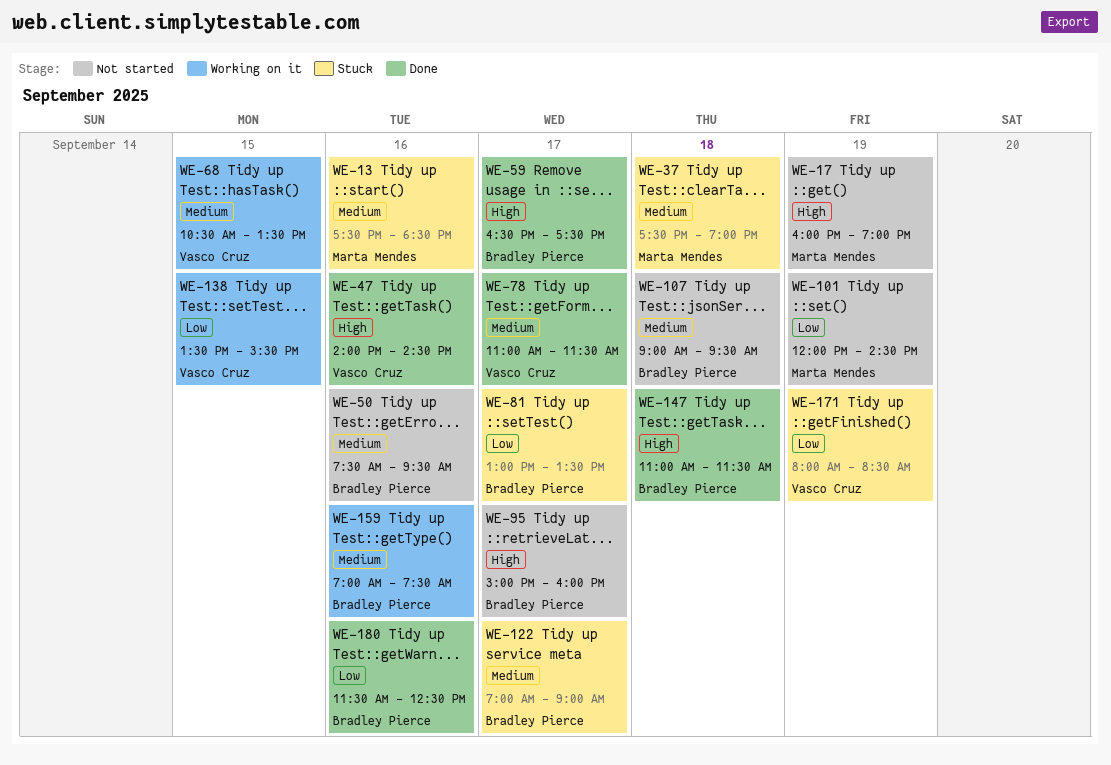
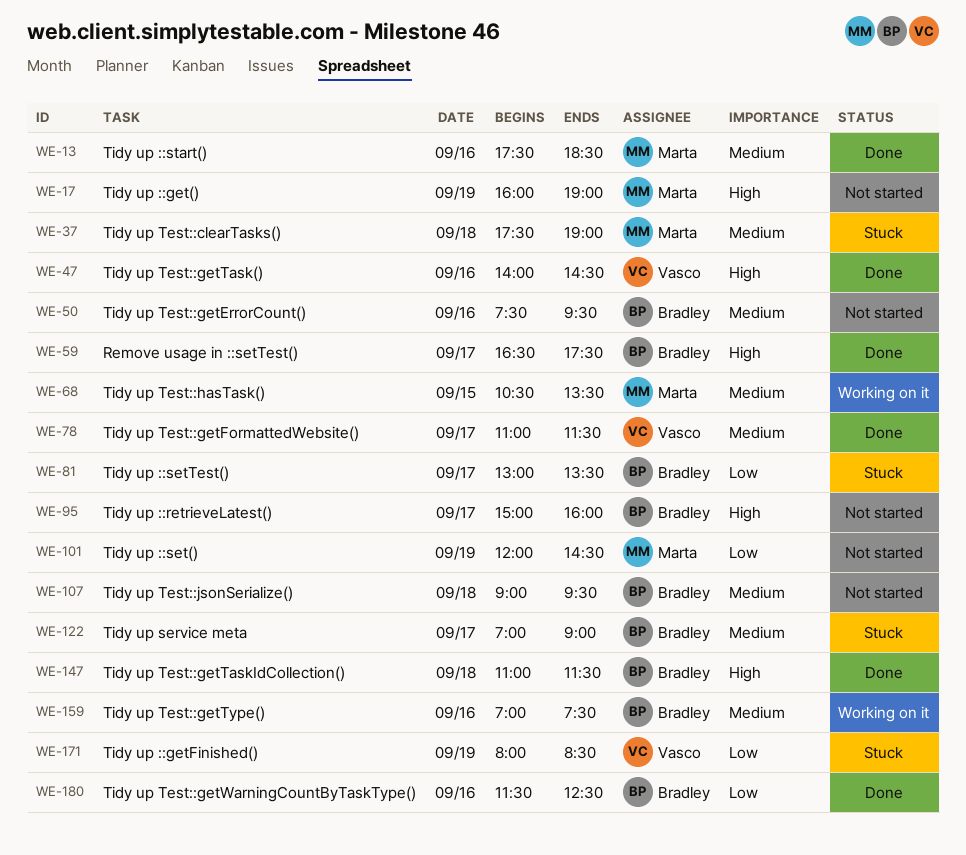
WE-13, status: Stuck -> Done
WE-68, owner: Vasco Cruz -> Marta Mendes
WE-138: present -> none

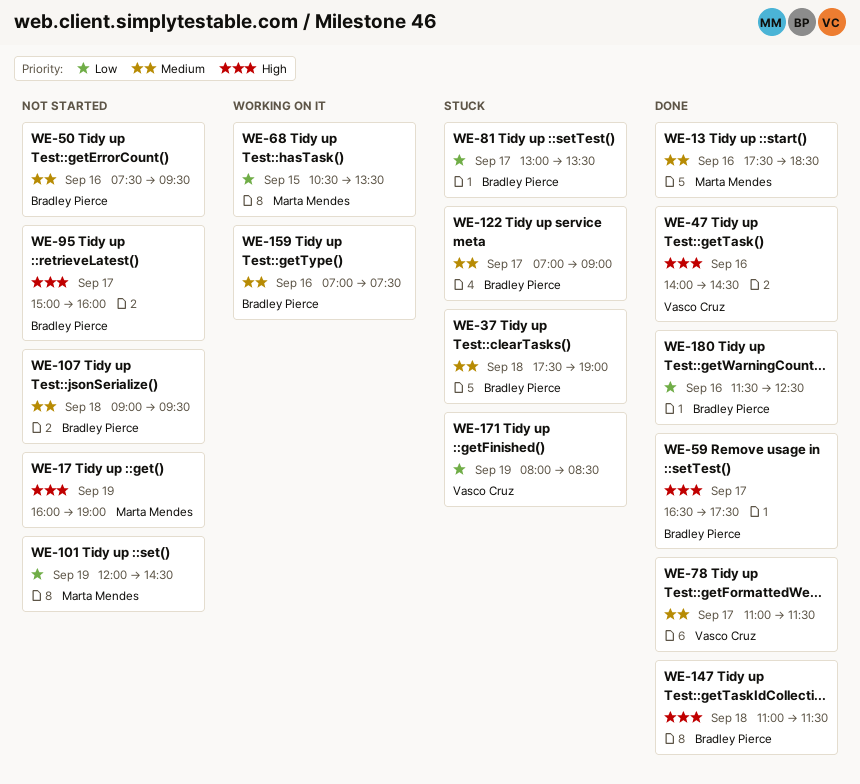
WE-37, owner: Marta Mendes -> Bradley Pierce
WE-68, priority: Medium -> Low

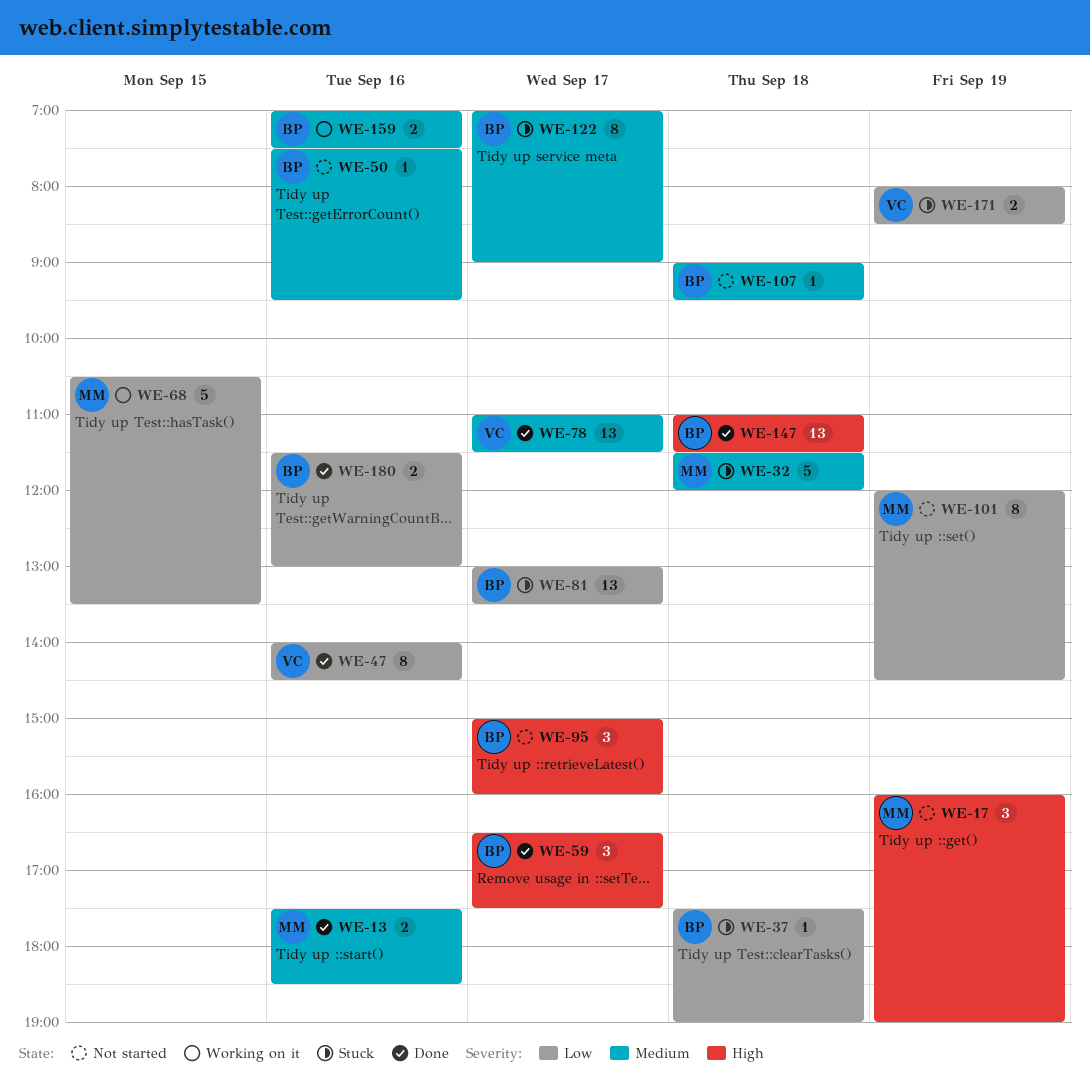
WE-32: none -> present
WE-37, priority: Medium -> Low
WE-47, priority: High -> Low
WE-180, ends: 12:30 -> 13:00

